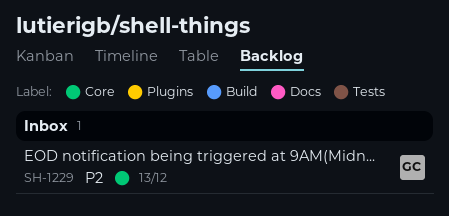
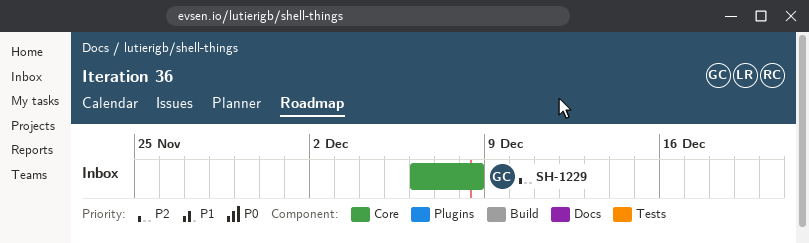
SH-1229, due: Dec 13 -> Dec 8

